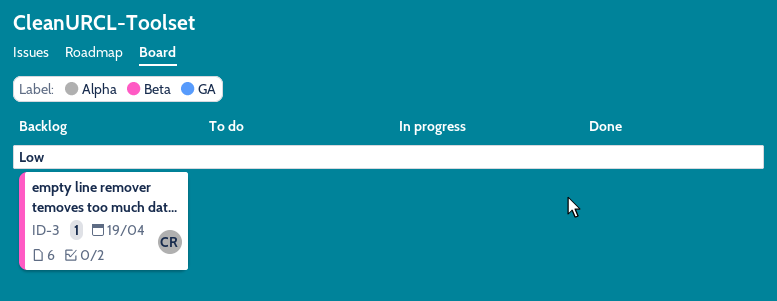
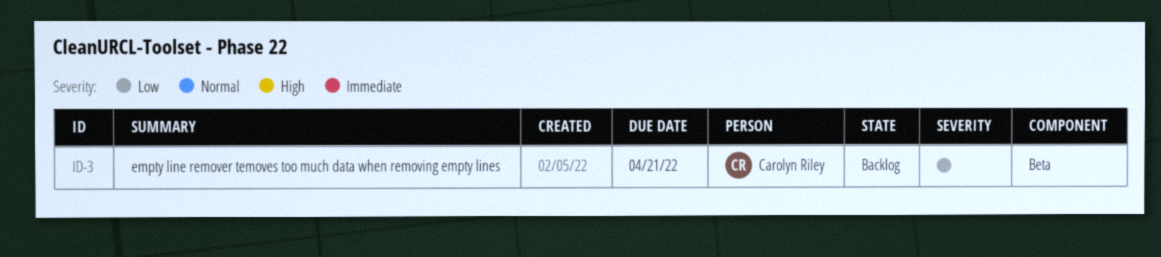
ID-3, due: Apr 19 -> Apr 21

